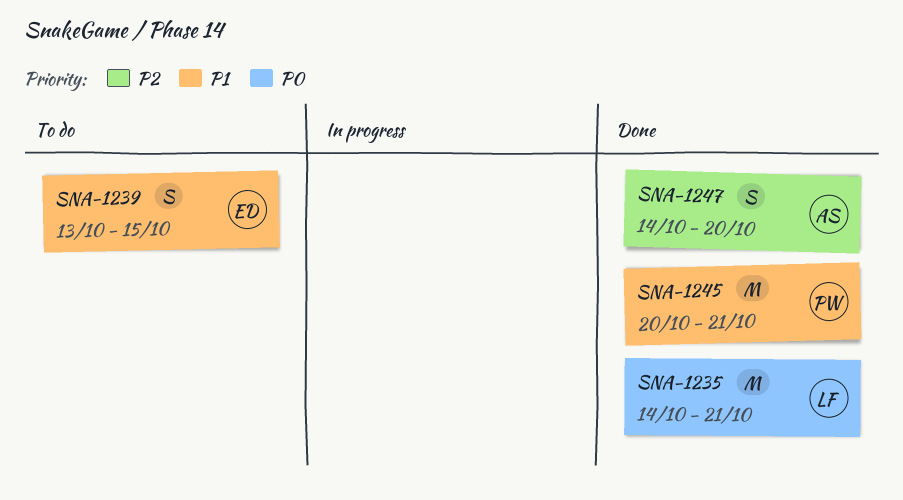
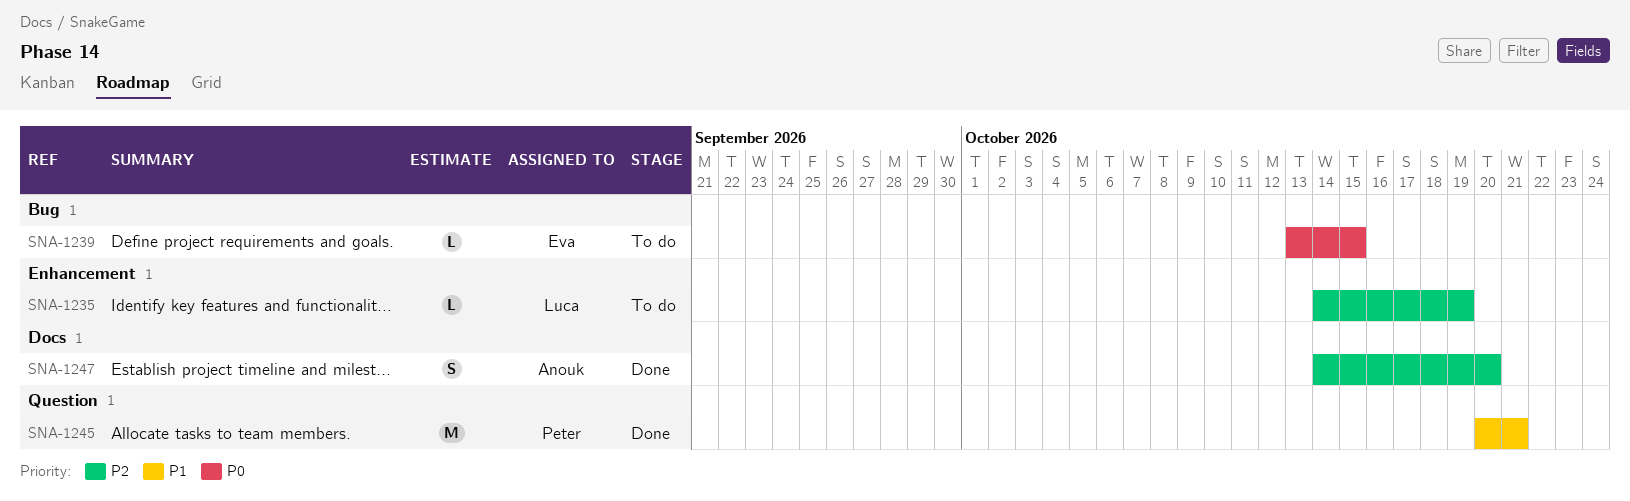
SNA-1235, status: Done -> To do
SNA-1235, priority: P0 -> P2
SNA-1235, estimate: M -> L
SNA-1235, due: Oct 21 -> Oct 19
SNA-1239, priority: P1 -> P0
SNA-1239, estimate: S -> L

